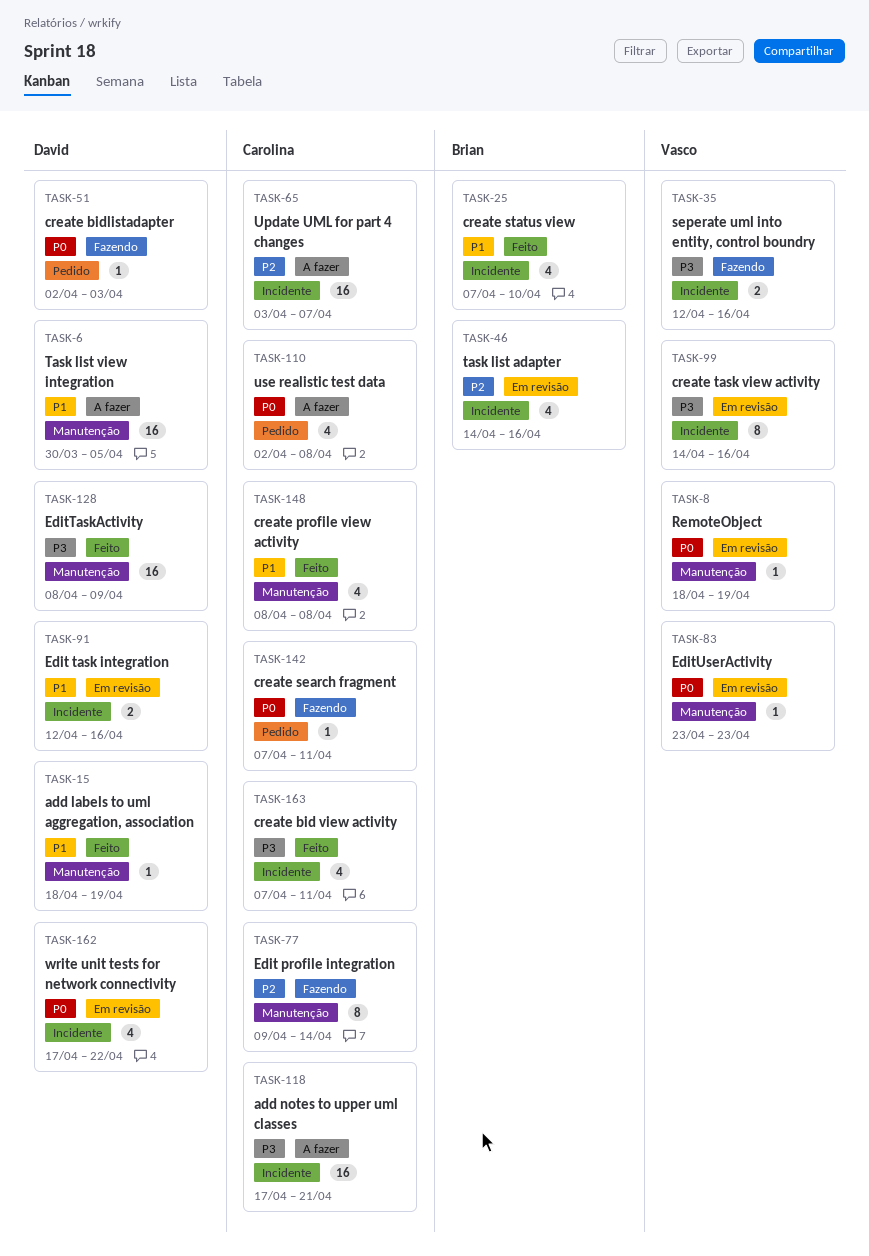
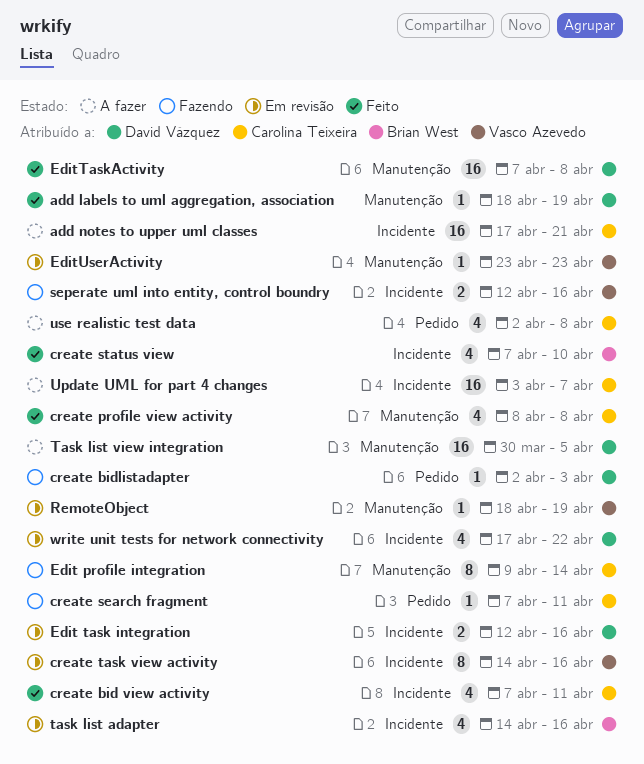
EditTaskActivity, start: Apr 8 -> Apr 7
EditTaskActivity, due: Apr 9 -> Apr 8

